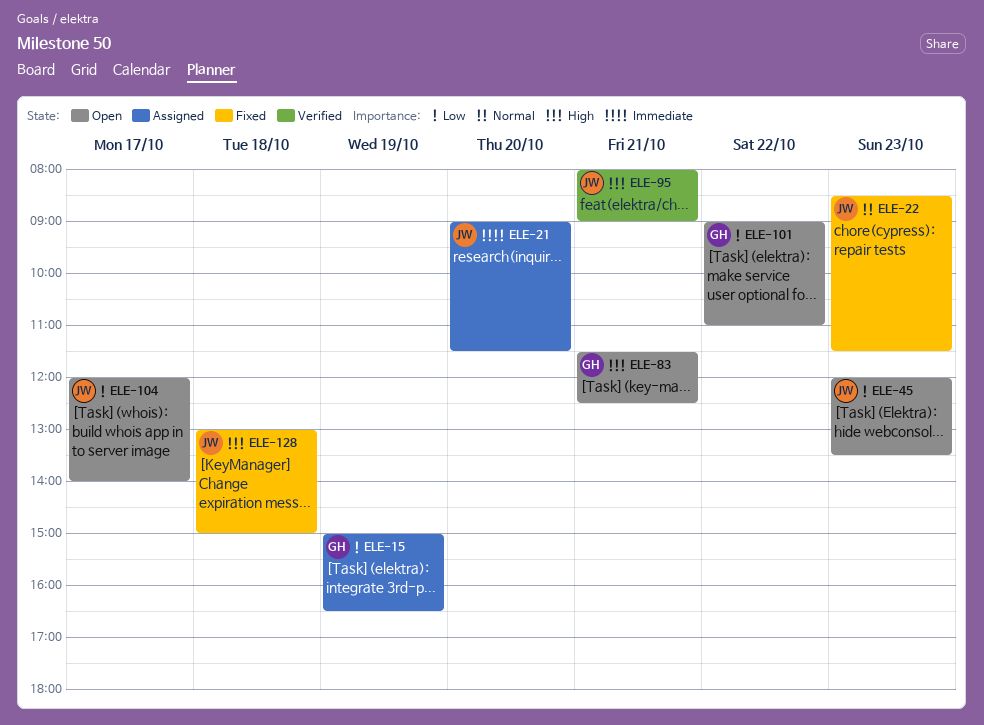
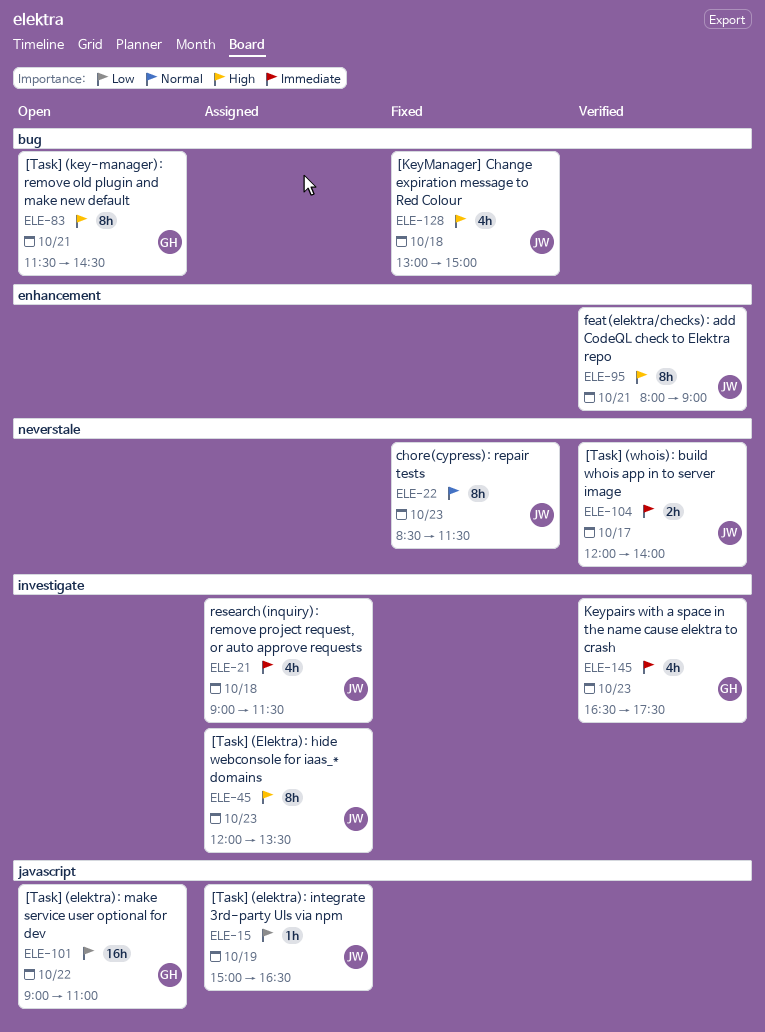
ELE-15, owner: GH -> JW
ELE-21, day: Oct 20 -> Oct 18
ELE-45, status: Open -> Assigned
ELE-45, priority: Low -> High
ELE-83, ends: 12:30 -> 14:30
ELE-104, status: Open -> Verified
ELE-104, priority: Low -> Immediate
ELE-145: none -> present

